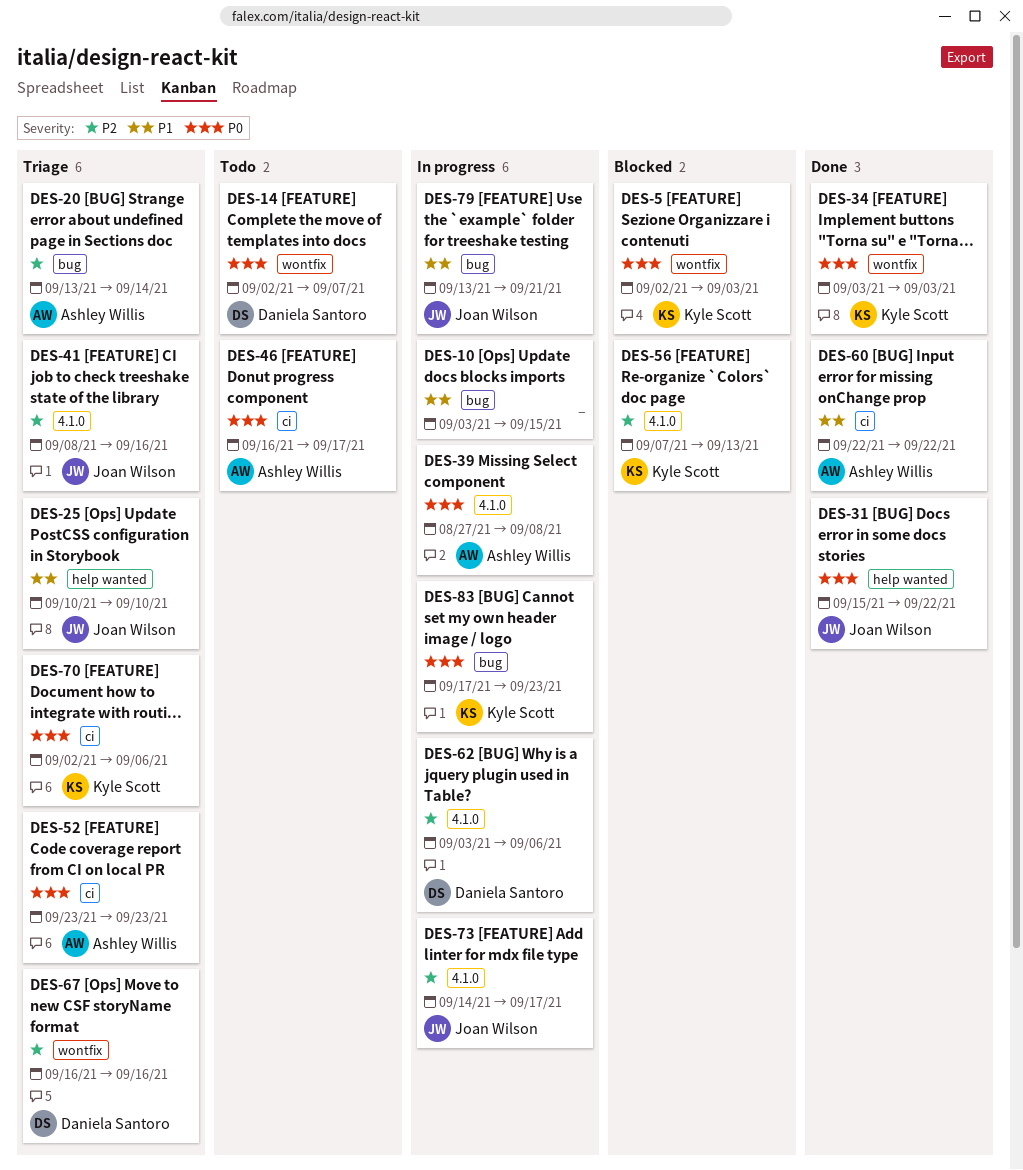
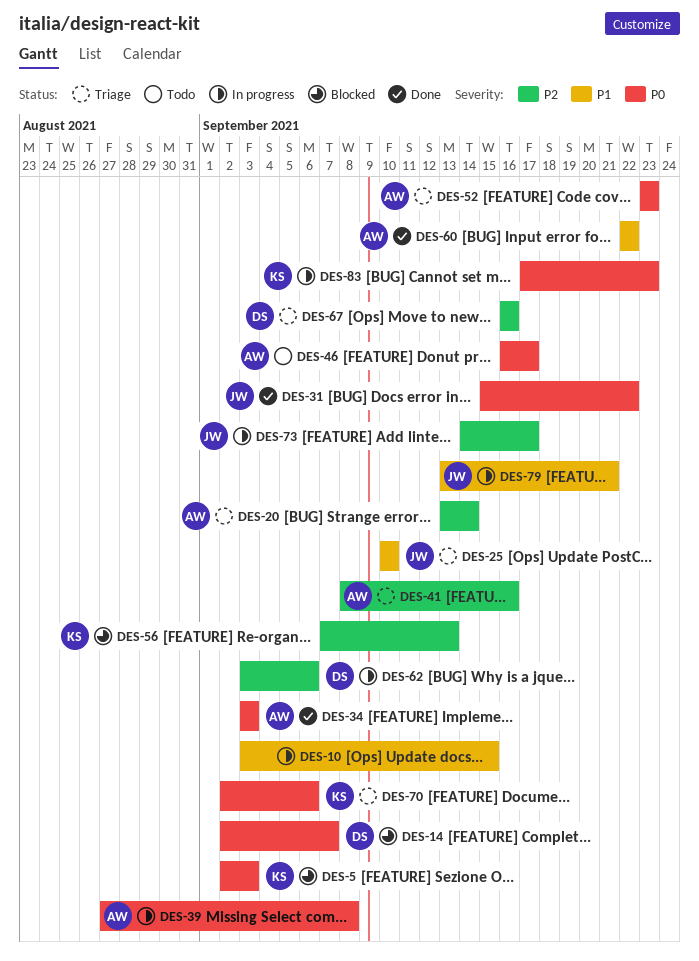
DES-14, status: Todo -> Blocked
DES-34, owner: Kyle Scott -> Ashley Willis
DES-41, owner: Joan Wilson -> Ashley Willis

